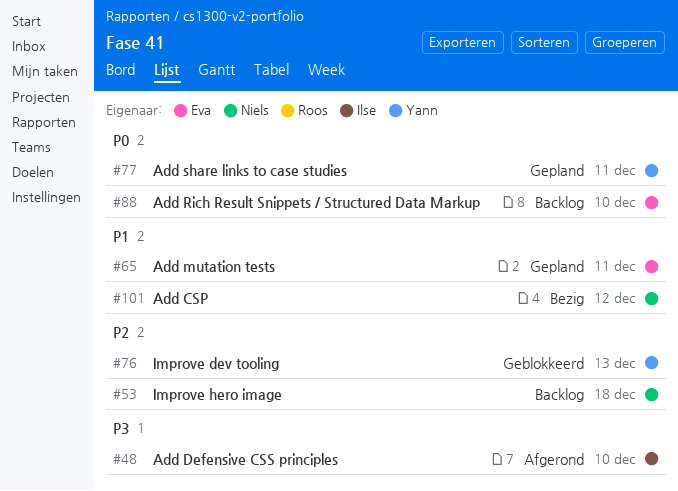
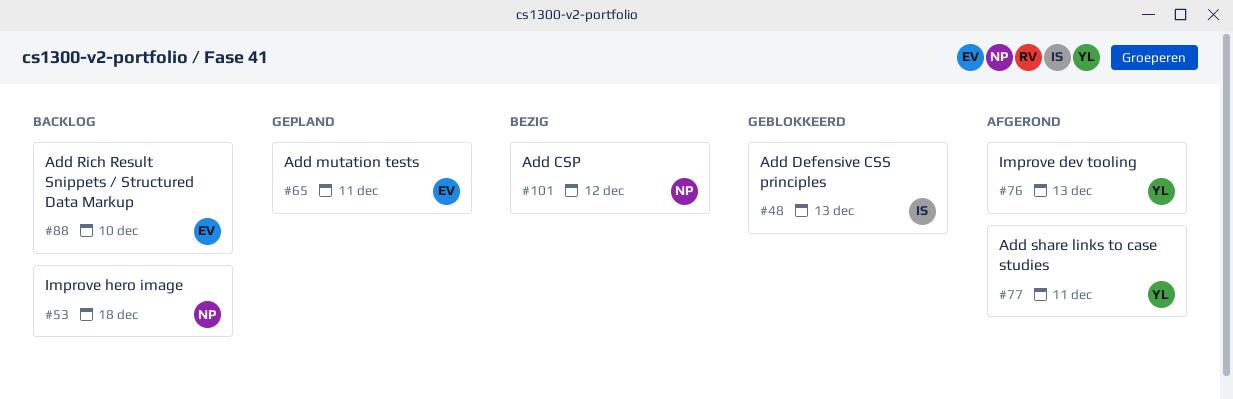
#48, status: Afgerond -> Geblokkeerd
#48, due: Dec 10 -> Dec 13
#76, status: Geblokkeerd -> Afgerond
#77, status: Gepland -> Afgerond

